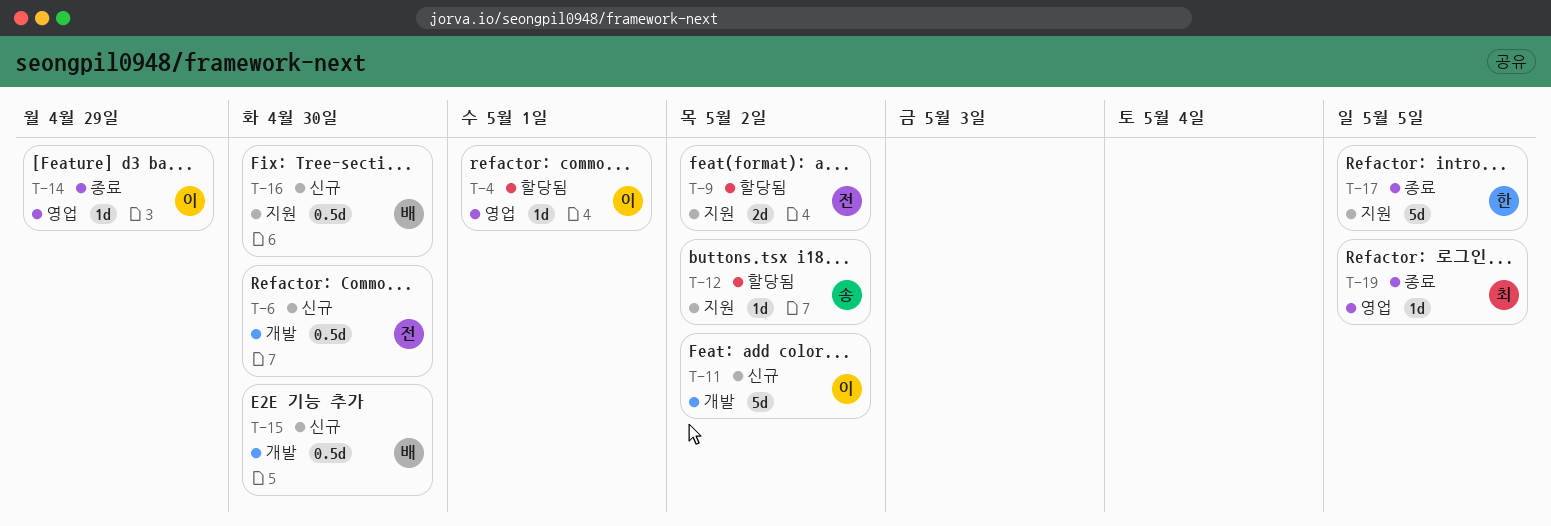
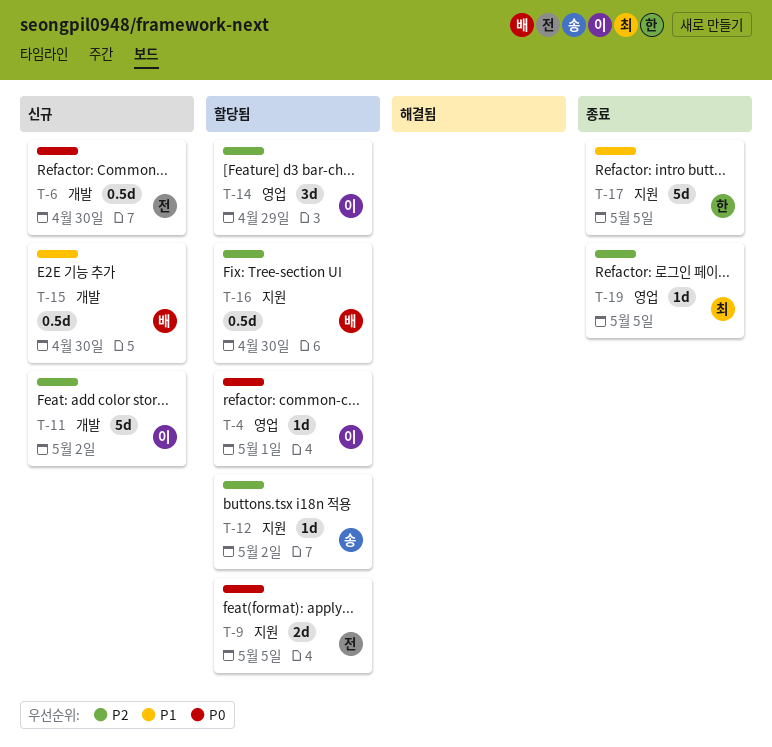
T-9, due: May 2 -> May 5
T-14, status: 종료 -> 할당됨
T-14, estimate: 1d -> 3d
T-16, status: 신규 -> 할당됨

